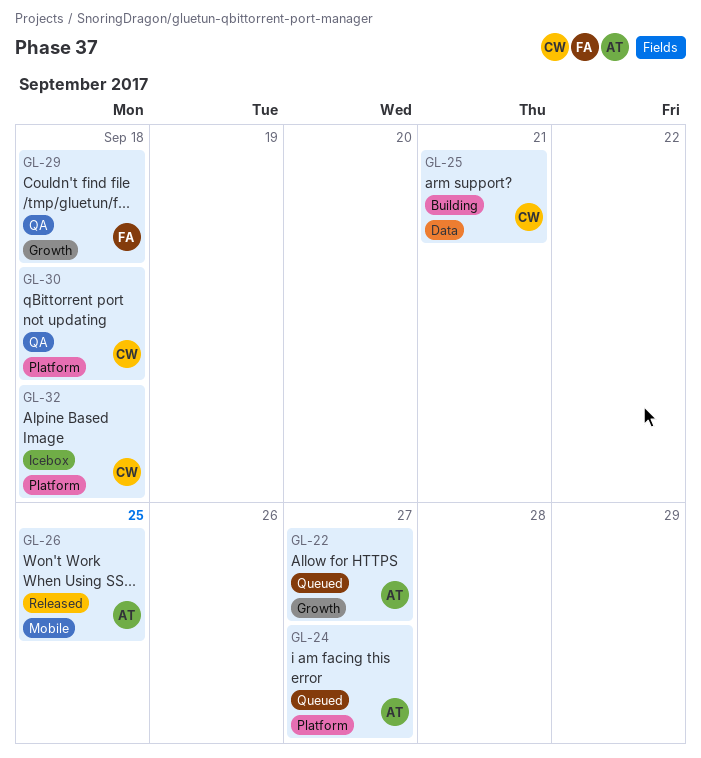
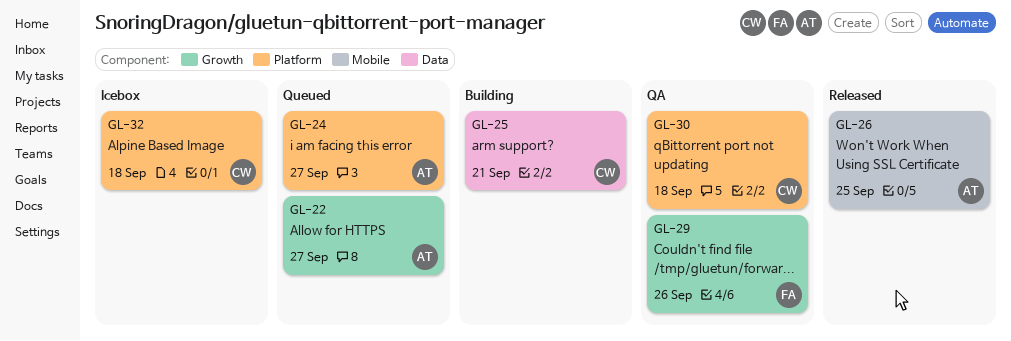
GL-29, due: Sep 18 -> Sep 26

